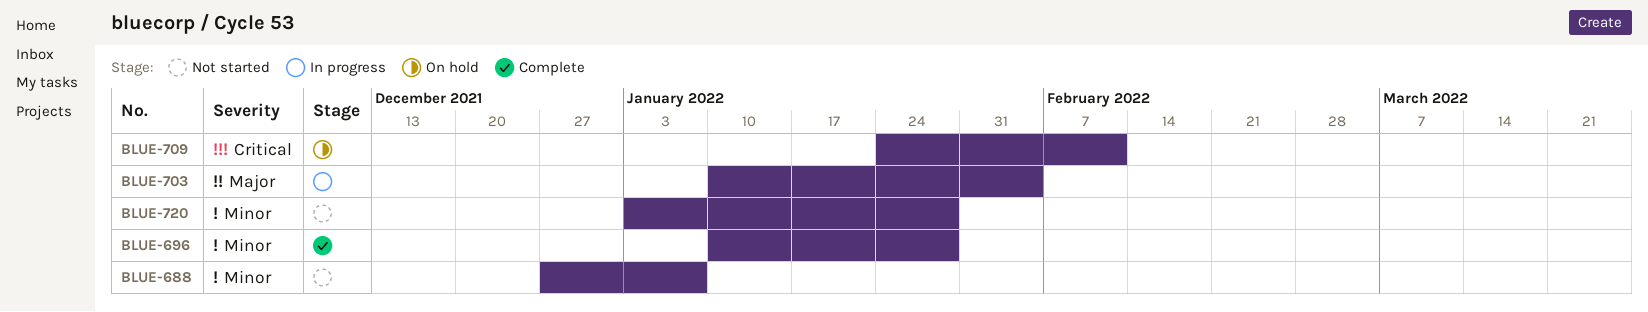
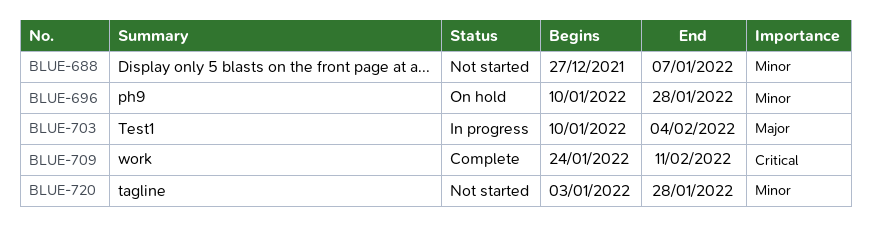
BLUE-696, status: Complete -> On hold
BLUE-709, status: On hold -> Complete

